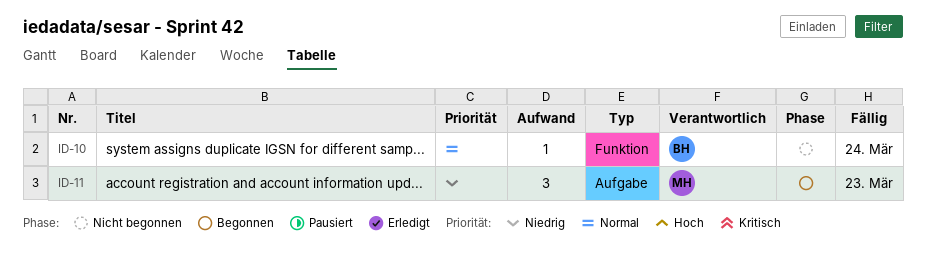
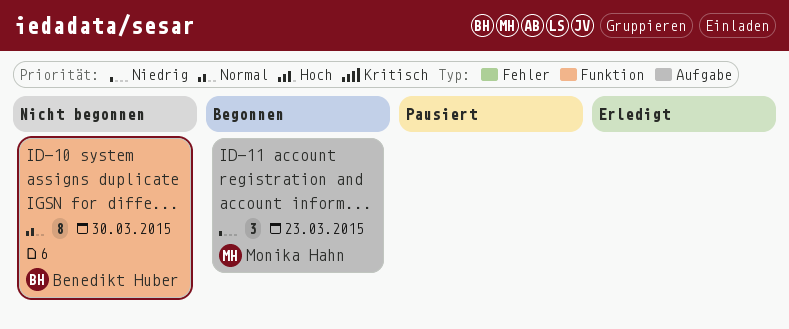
ID-10, estimate: 1 -> 8
ID-10, due: Mar 24 -> Mar 30

